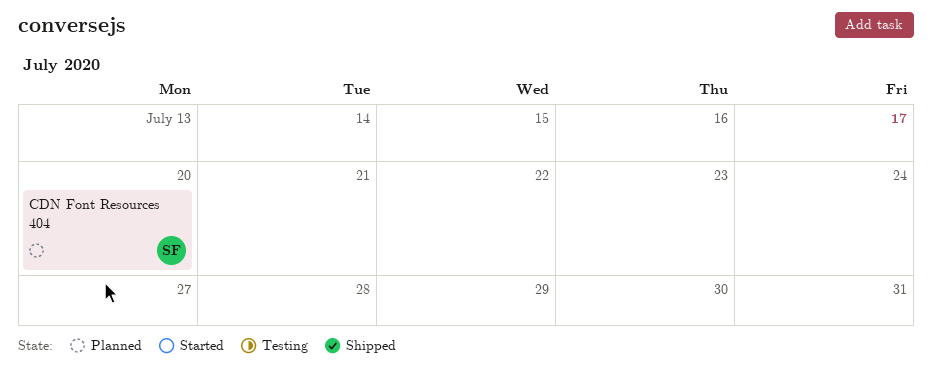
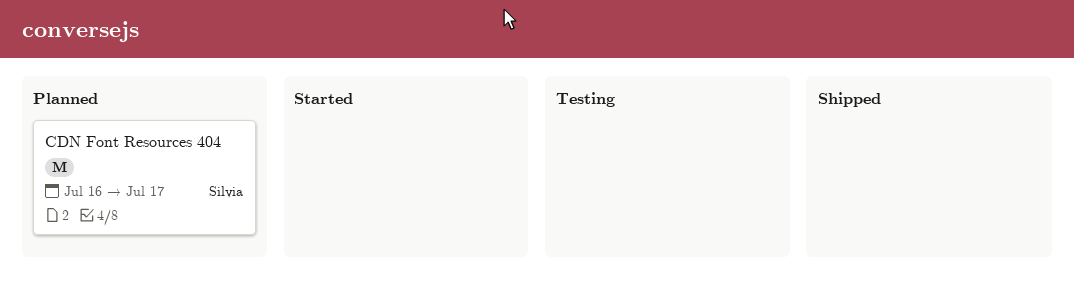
CDN Font Resources 404, due: Jul 20 -> Jul 17

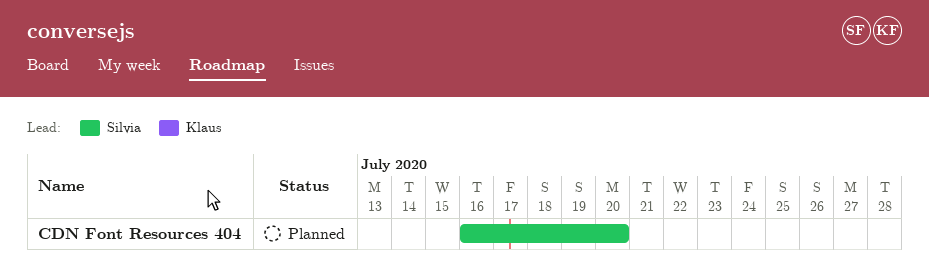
CDN Font Resources 404, due: Jul 17 -> Jul 20

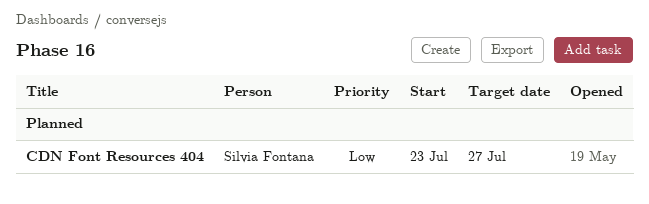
CDN Font Resources 404, start: Jul 16 -> Jul 23
CDN Font Resources 404, due: Jul 20 -> Jul 27

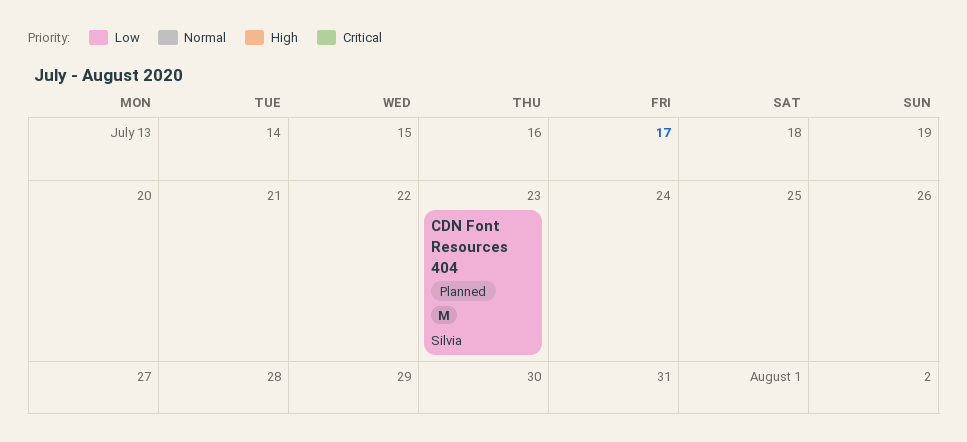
CDN Font Resources 404, due: Jul 27 -> Jul 23

